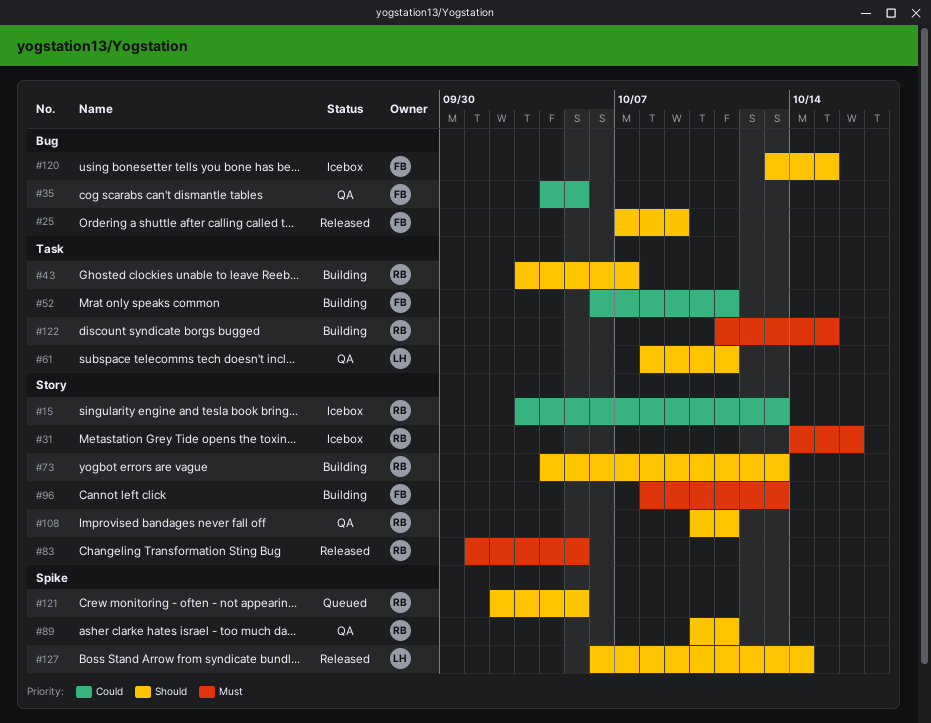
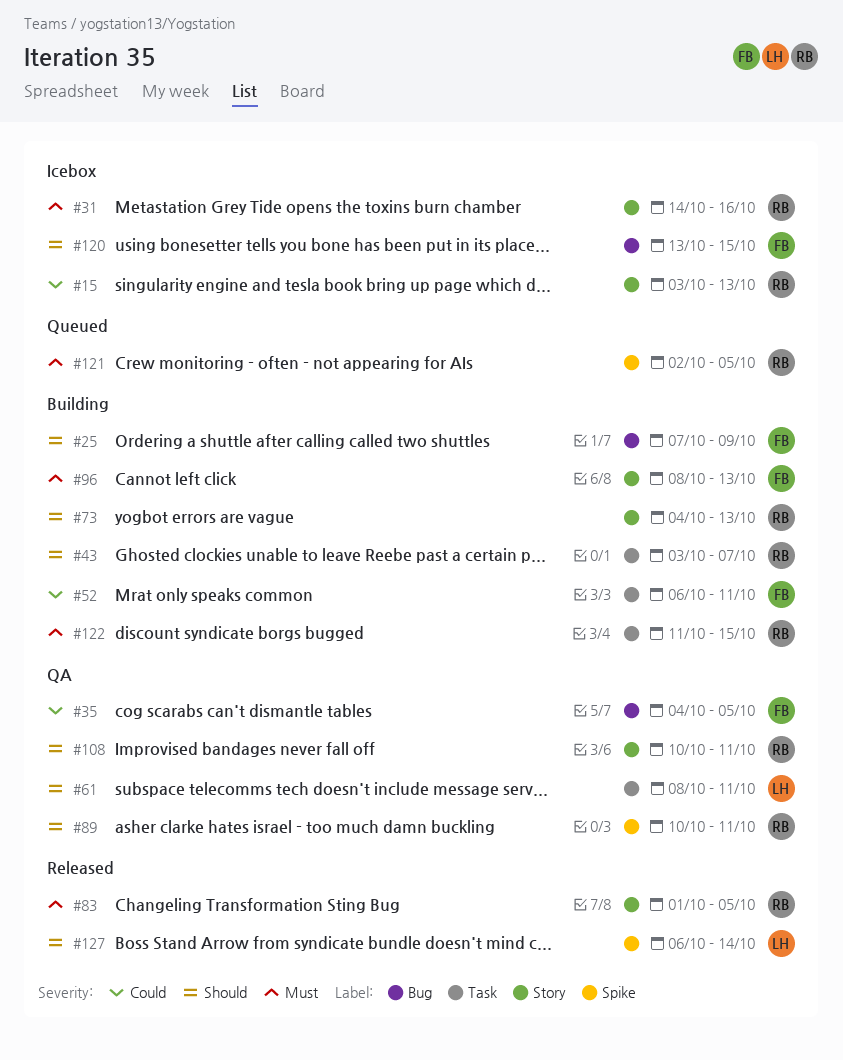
#25, status: Released -> Building
#121, priority: Should -> Must

